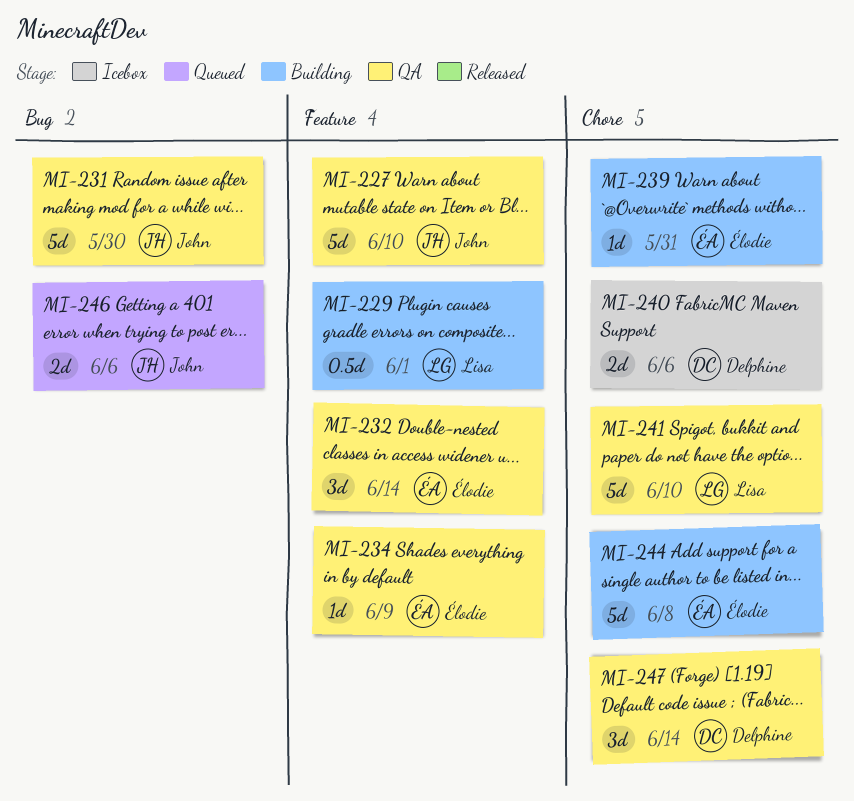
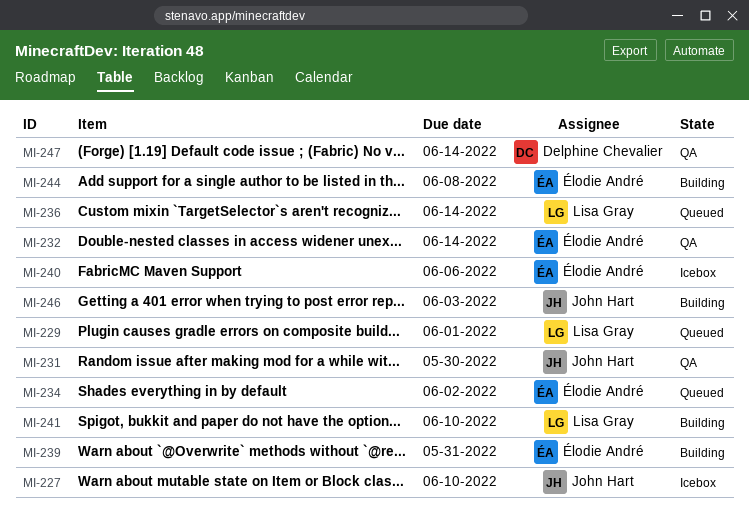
MI-227, status: QA -> Icebox
MI-229, status: Building -> Queued
MI-234, status: QA -> Queued
MI-234, due: Jun 9 -> Jun 2
MI-236: none -> present
MI-240, owner: Delphine Chevalier -> Élodie André
MI-241, status: QA -> Building
MI-246, status: Queued -> Building
MI-246, due: Jun 6 -> Jun 3

